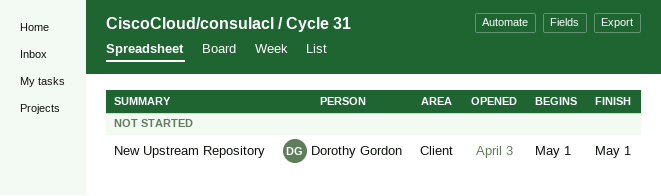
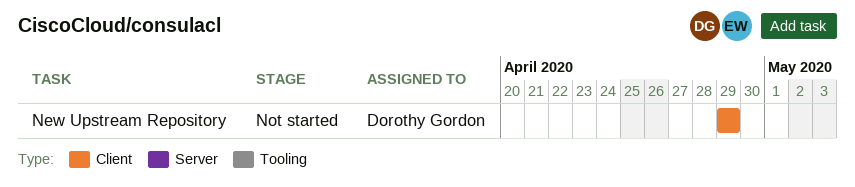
New Upstream Repository, start: May 1 -> Apr 29
New Upstream Repository, due: May 1 -> Apr 29

